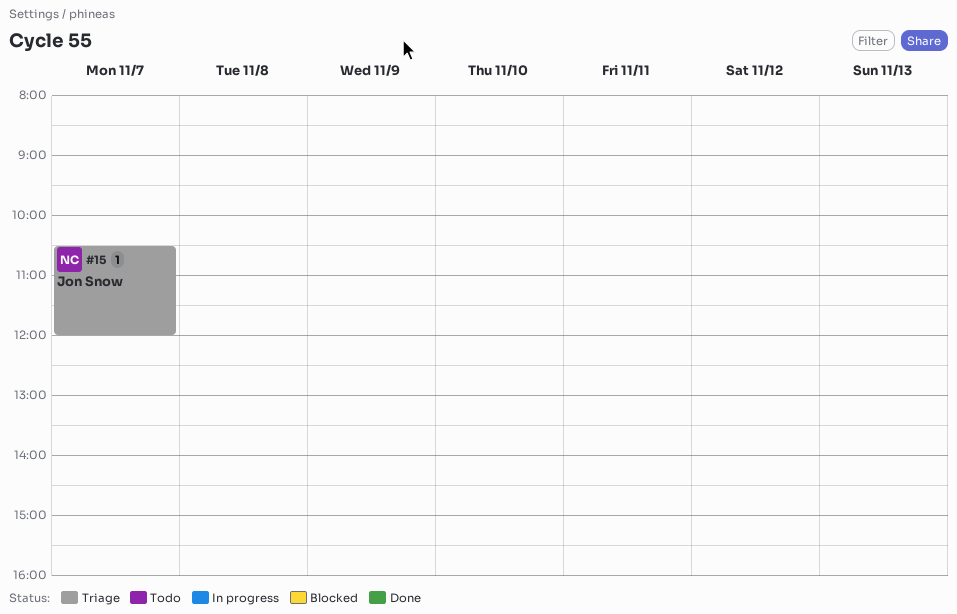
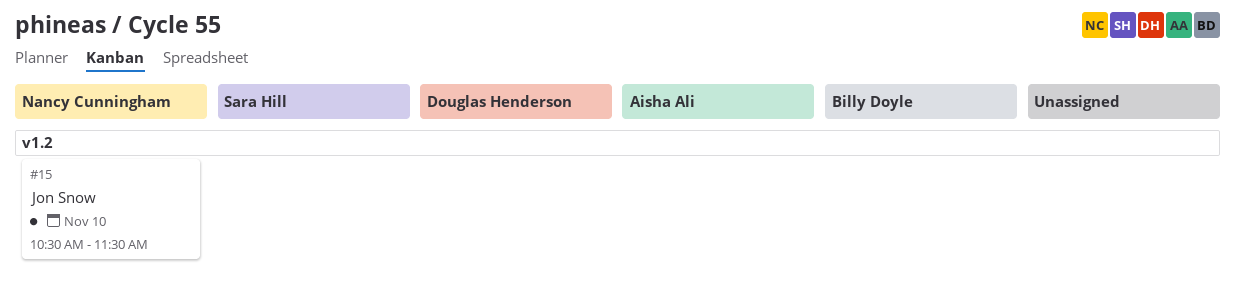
#15, day: Nov 7 -> Nov 10
#15, ends: 12:00 -> 11:30

